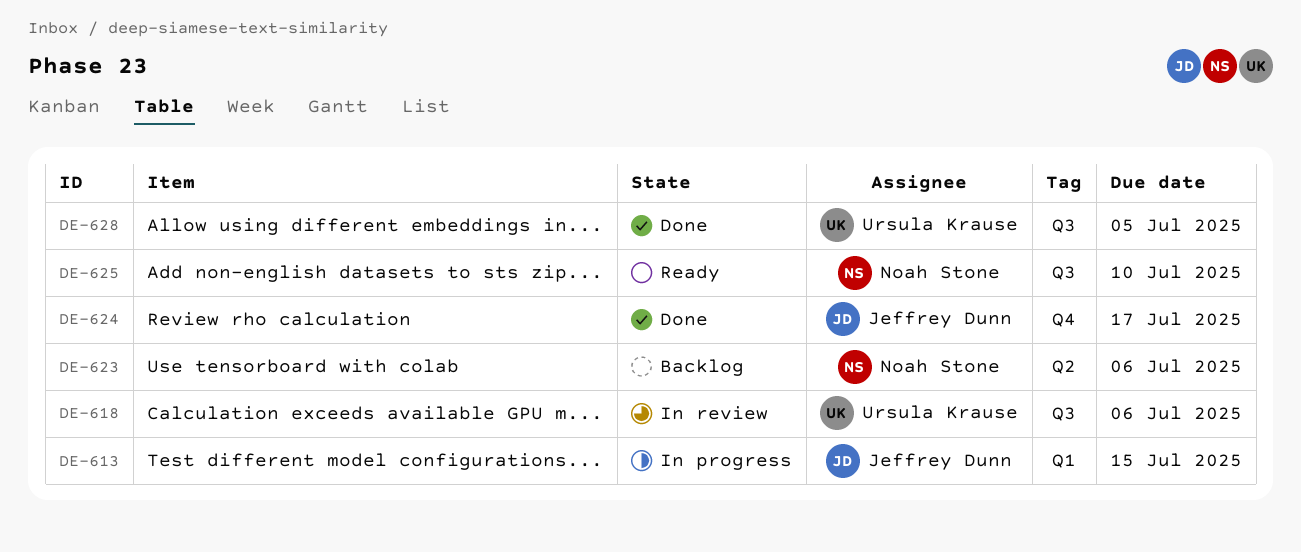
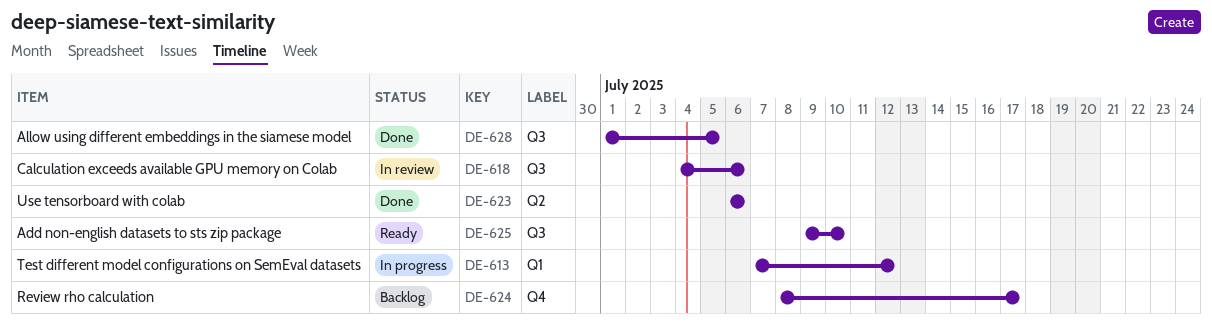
DE-613, due: Jul 15 -> Jul 12
DE-623, status: Backlog -> Done
DE-624, status: Done -> Backlog

